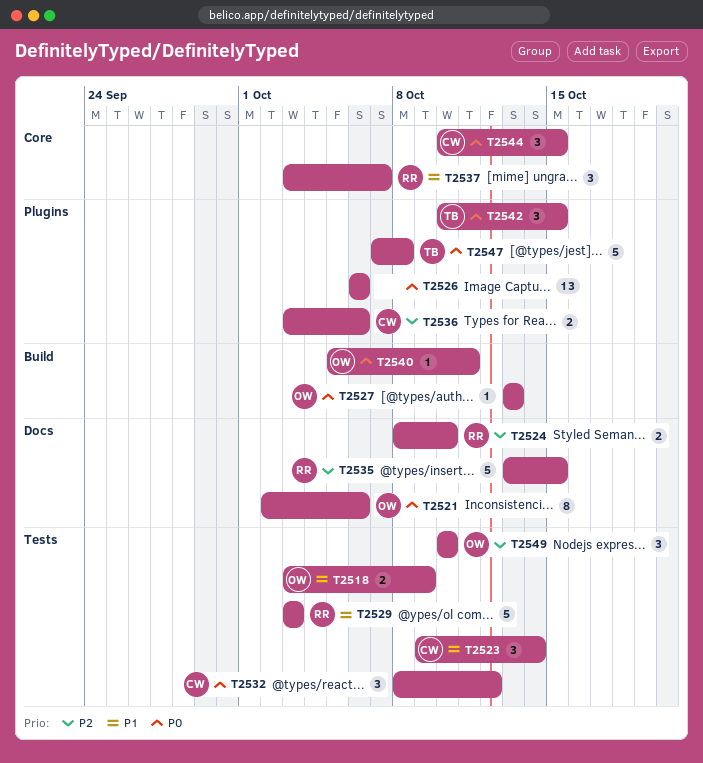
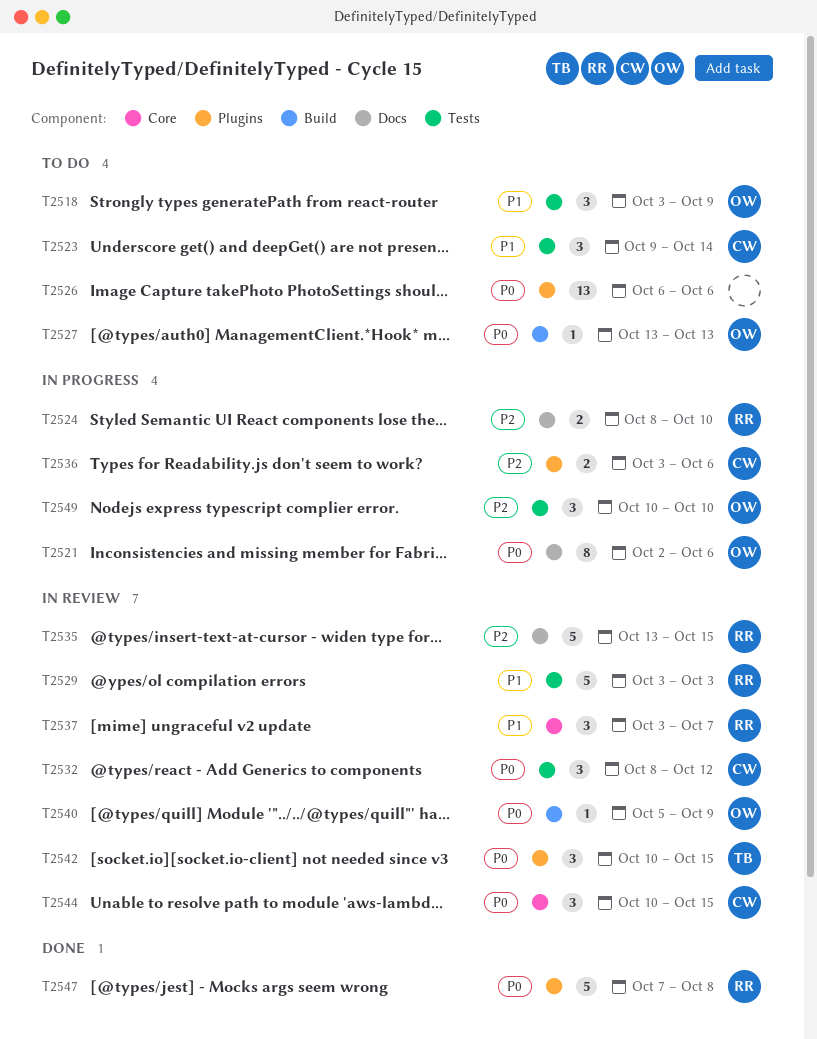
T2518, estimate: 2 -> 3
T2540, due: Oct 11 -> Oct 9
T2547, owner: TB -> RR

